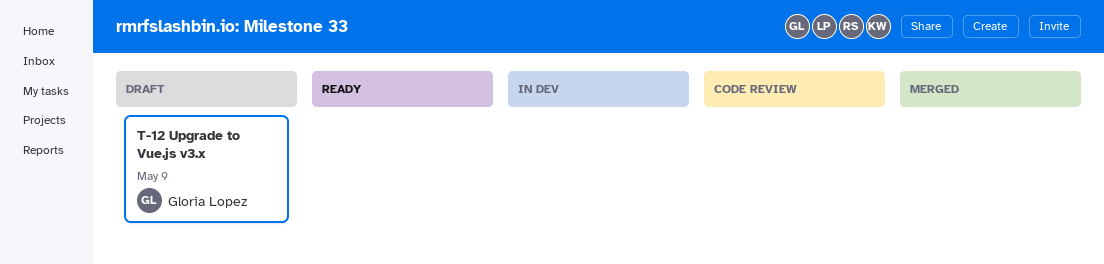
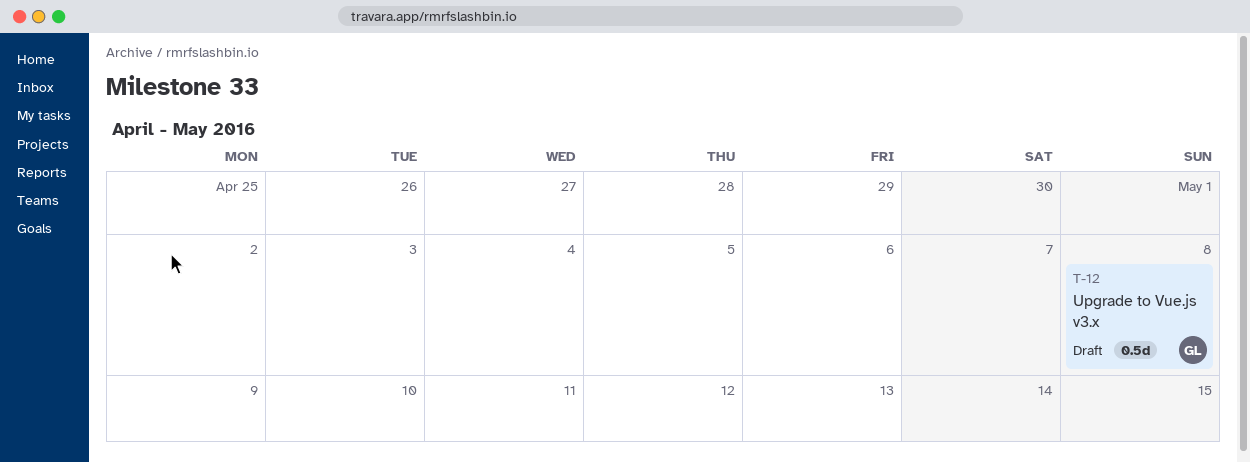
T-12, due: May 9 -> May 8

